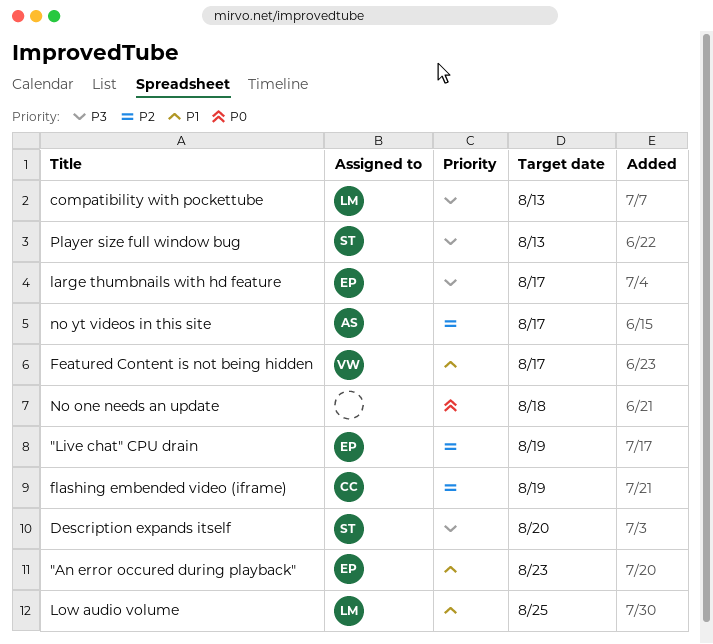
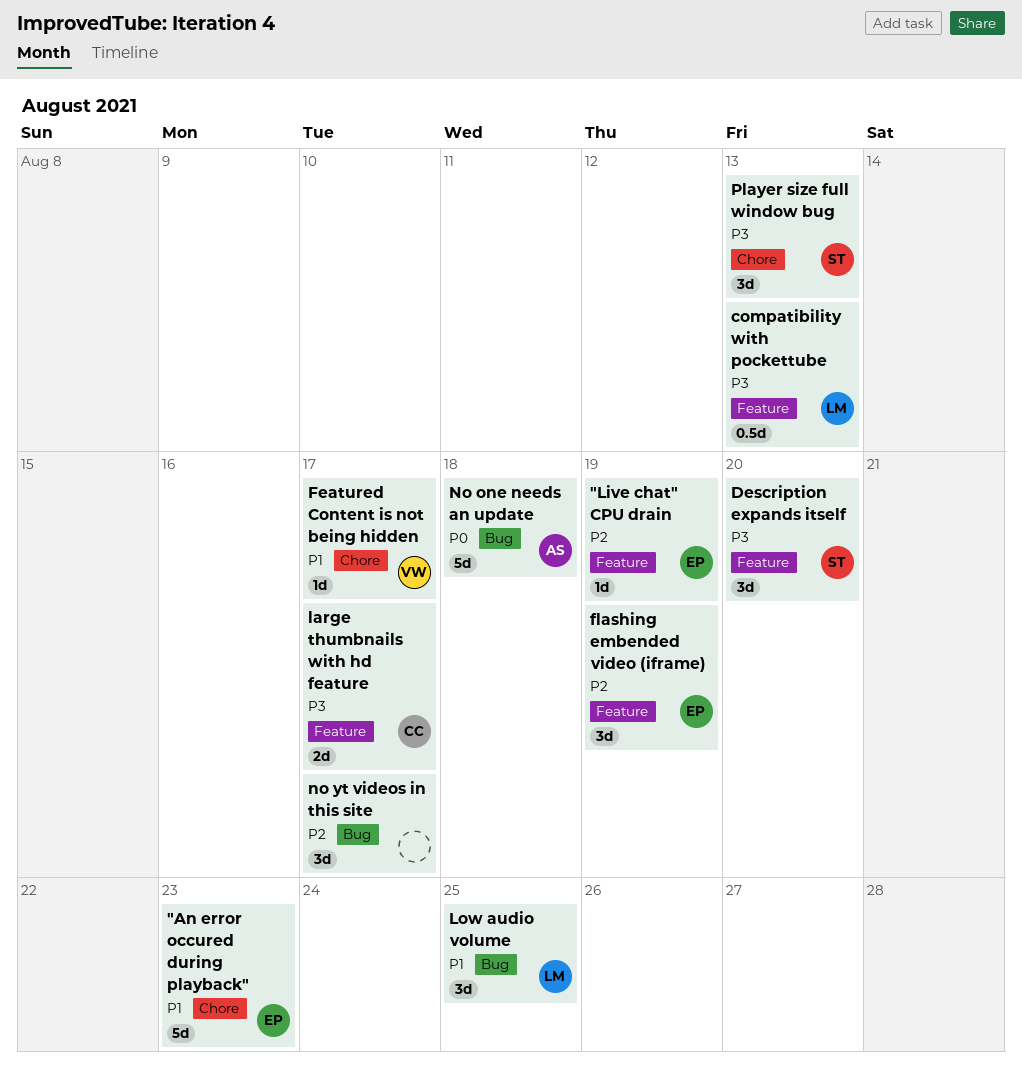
flashing embended video (iframe), owner: CC -> EP
large thumbnails with hd feature, owner: EP -> CC
No one needs an update, owner: none -> AS
no yt videos in this site, owner: AS -> none

